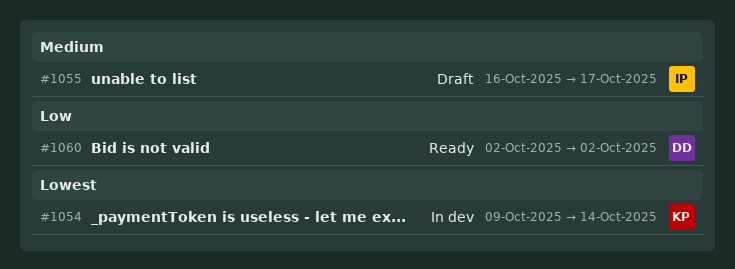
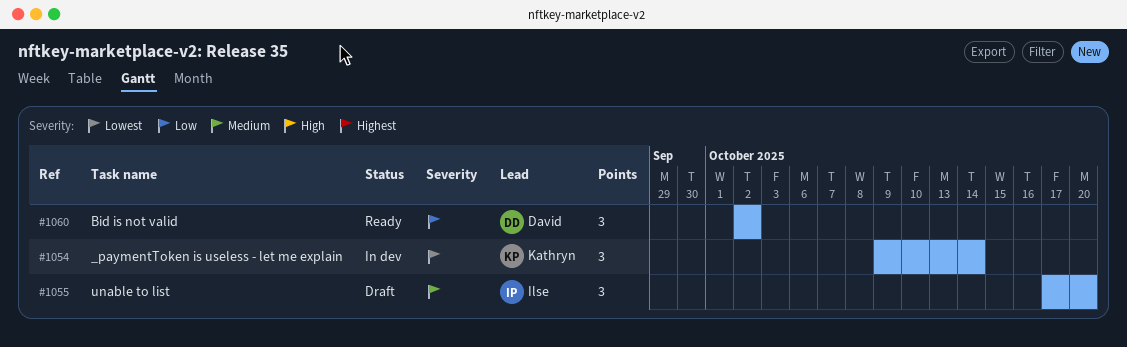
#1055, start: Oct 16 -> Oct 17
#1055, due: Oct 17 -> Oct 20

